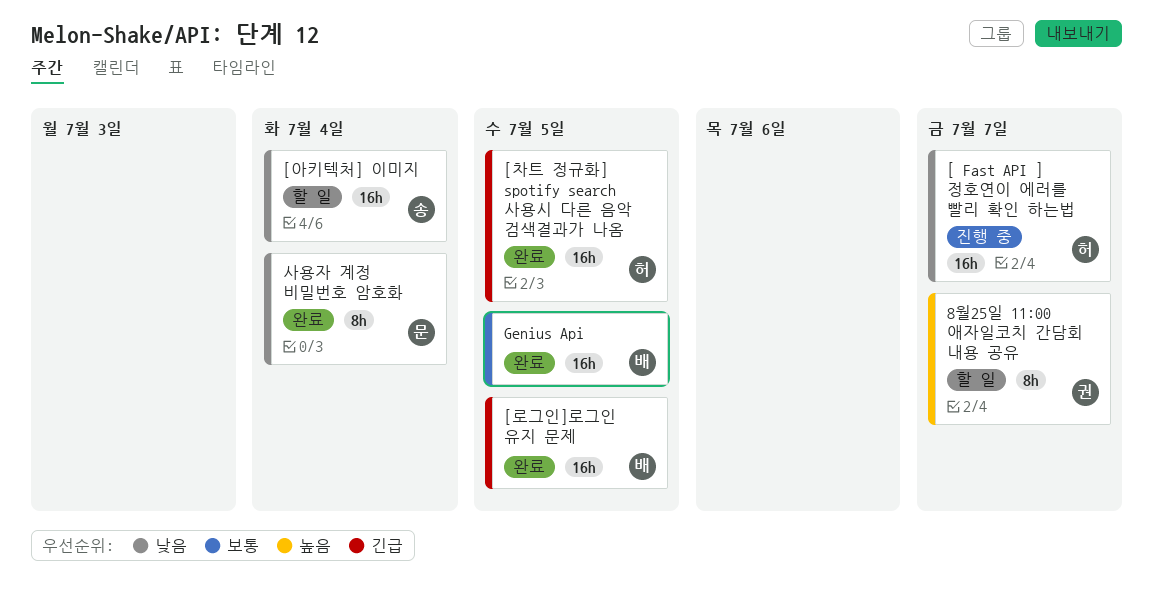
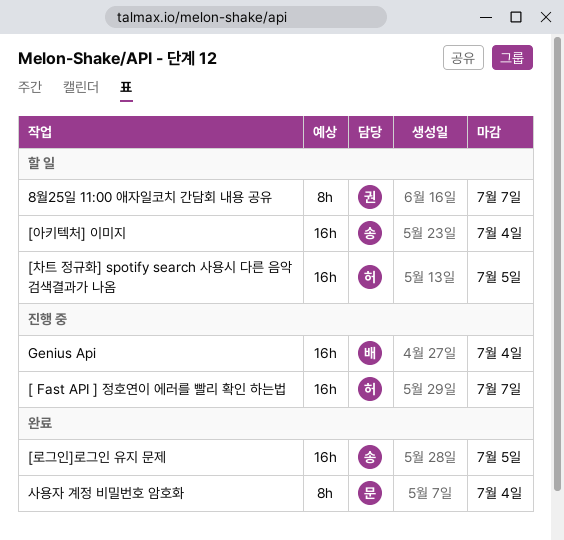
[로그인]로그인 유지 문제, owner: 배 -> 송
[차트 정규화] spotify search 사용시 다른 음악 검색결과가 나옴, status: 완료 -> 할 일
Genius Api, status: 완료 -> 진행 중
Genius Api, due: Jul 5 -> Jul 4

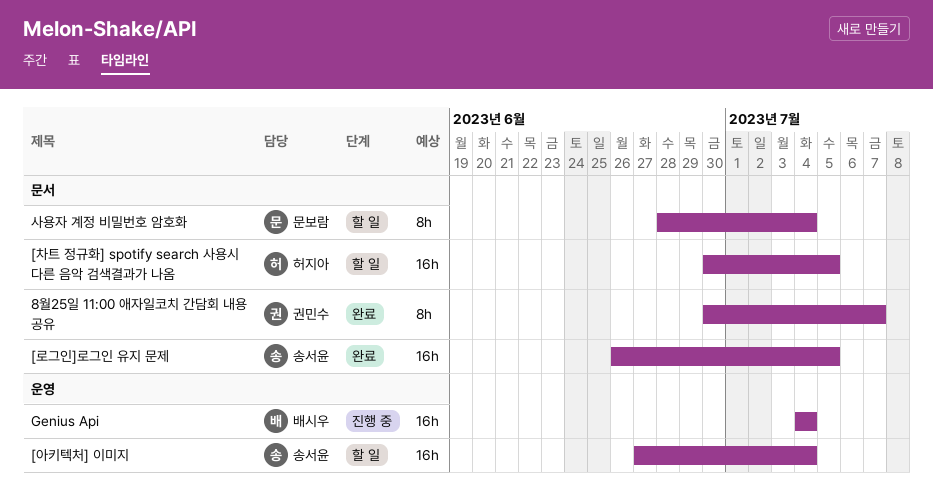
8월25일 11:00 애자일코치 간담회 내용 공유, status: 할 일 -> 완료
[ Fast API ] 정호연이 에러를 빨리 확인 하는법: present -> none
사용자 계정 비밀번호 암호화, status: 완료 -> 할 일

